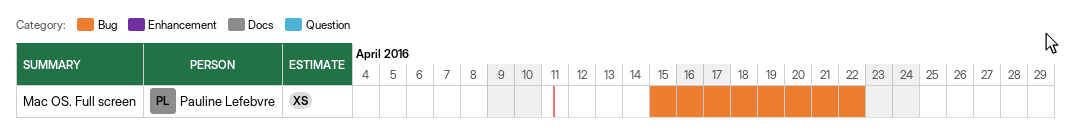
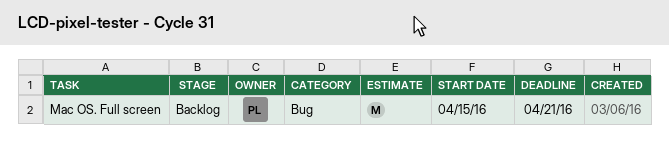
Mac OS. Full screen, estimate: XS -> M
Mac OS. Full screen, due: Apr 22 -> Apr 21

